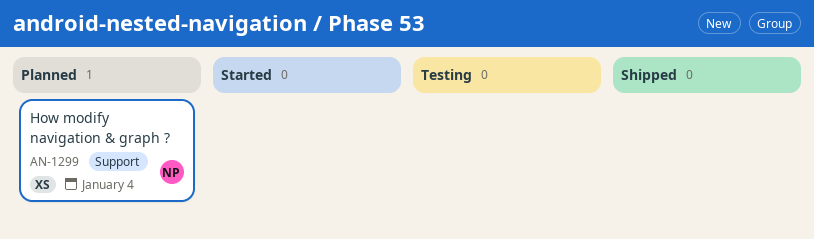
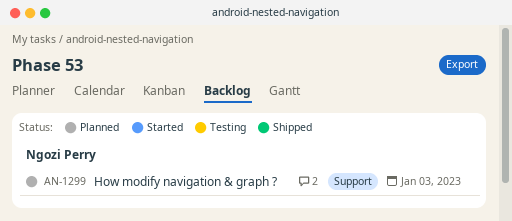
AN-1299, due: Jan 4 -> Jan 3

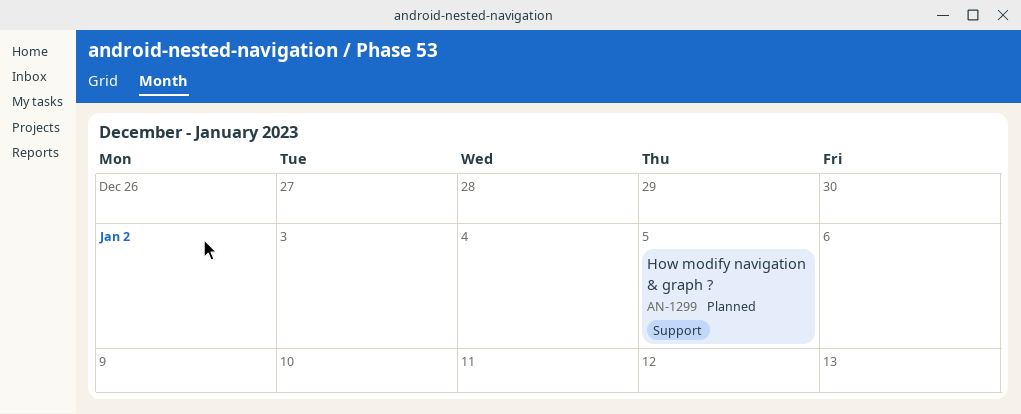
AN-1299, due: Jan 3 -> Jan 5

